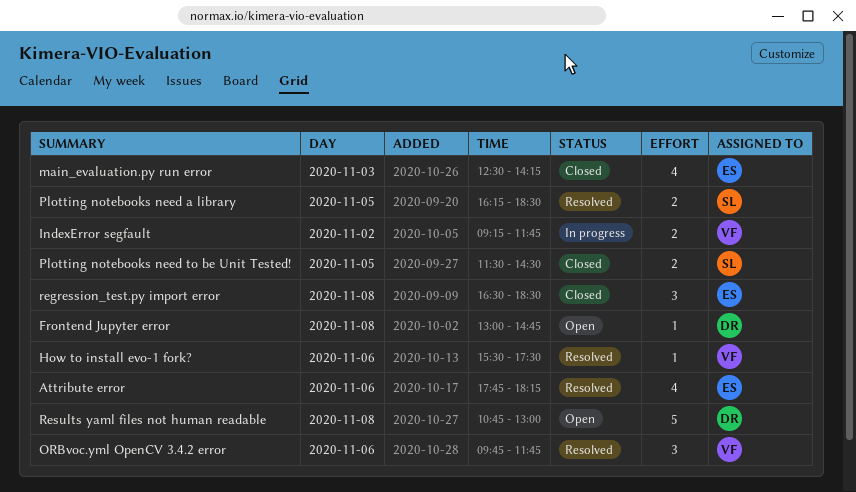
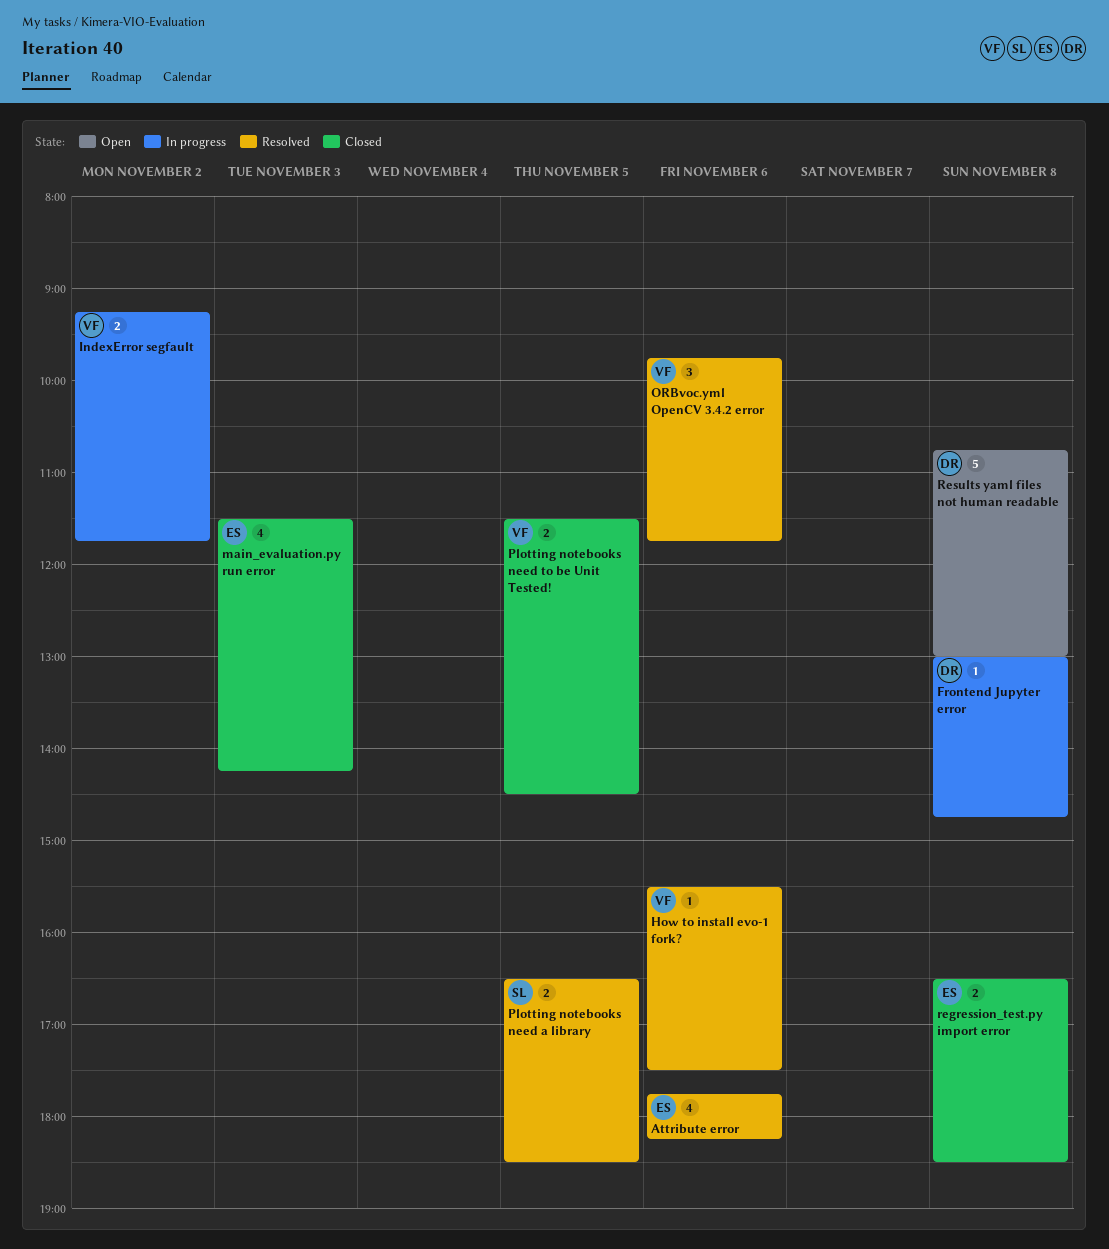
Frontend Jupyter error, status: Open -> In progress
main_evaluation.py run error, begins: 12:30 -> 11:30
Plotting notebooks need a library, begins: 16:15 -> 16:30
Plotting notebooks need to be Unit Tested!, owner: SL -> VF
regression_test.py import error, estimate: 3 -> 2

